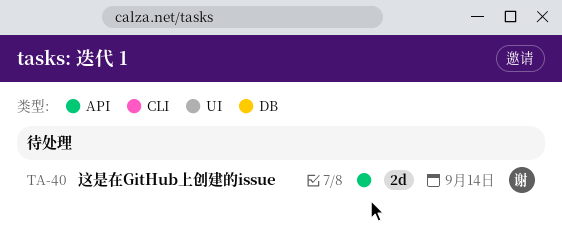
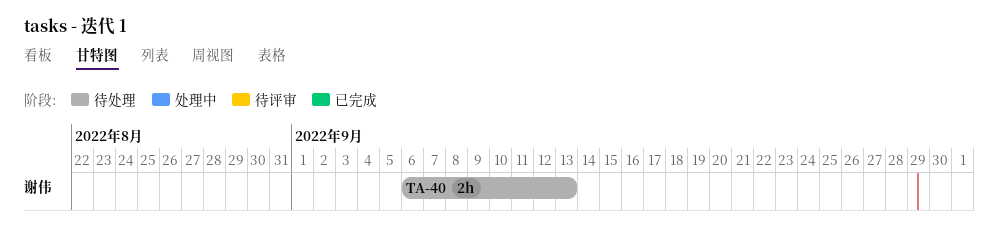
TA-40, estimate: 2d -> 2h
TA-40, due: Sep 14 -> Sep 13

